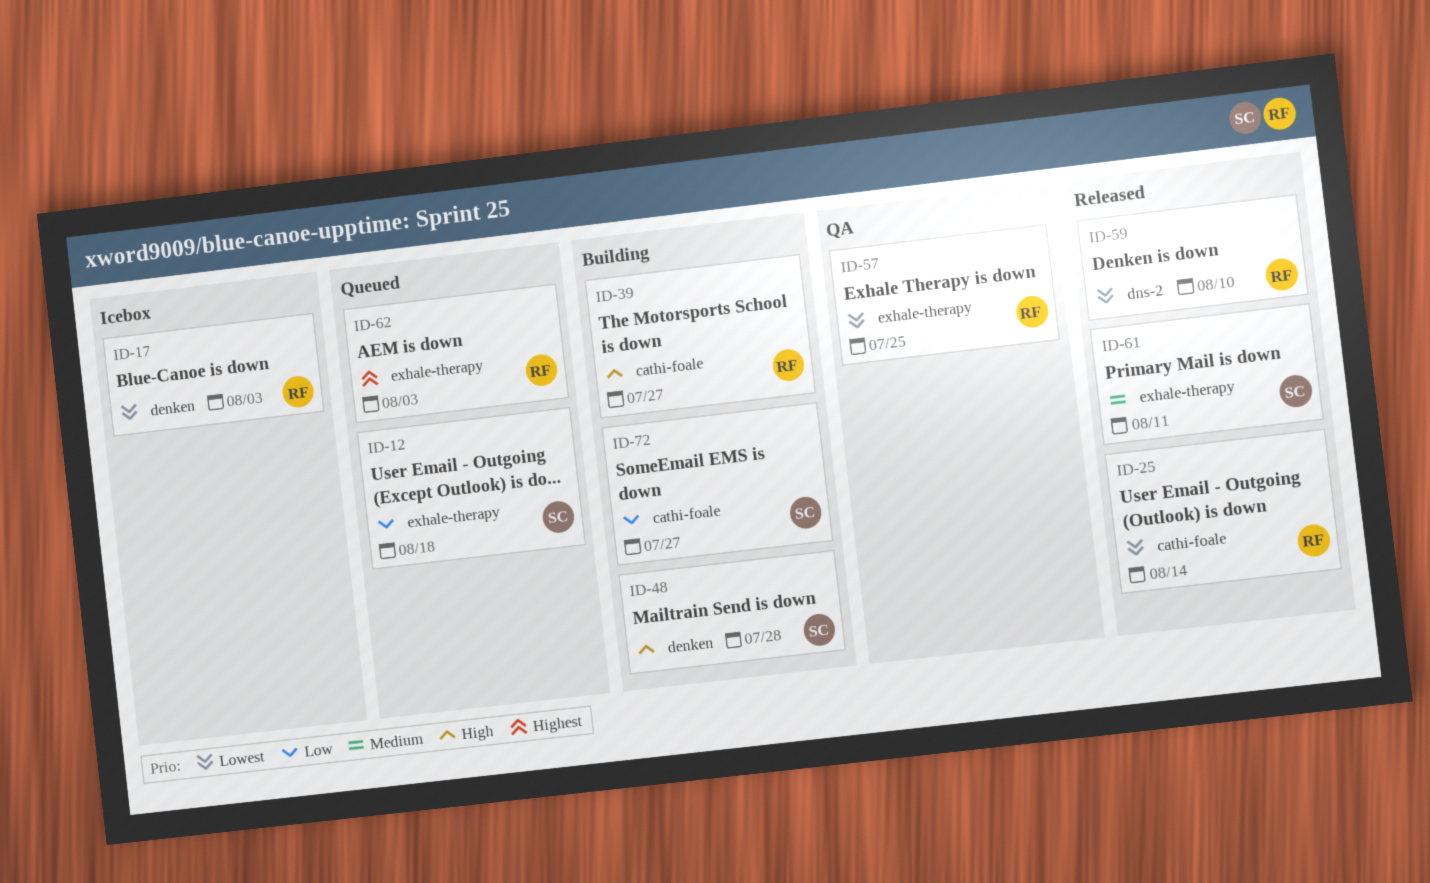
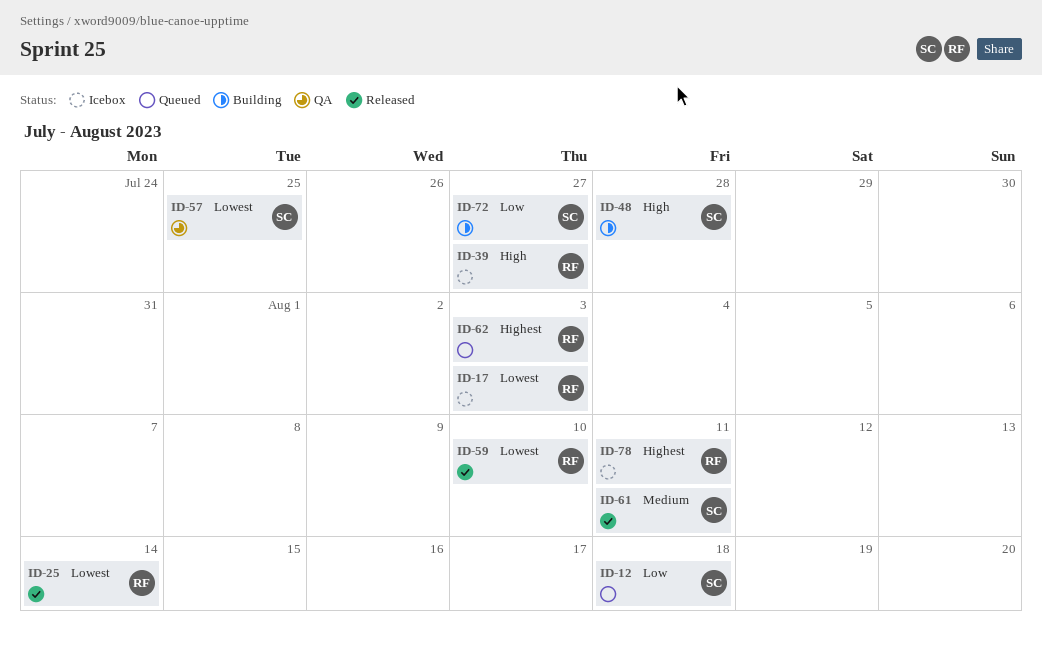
ID-39, status: Building -> Icebox
ID-57, owner: RF -> SC
ID-78: none -> present

